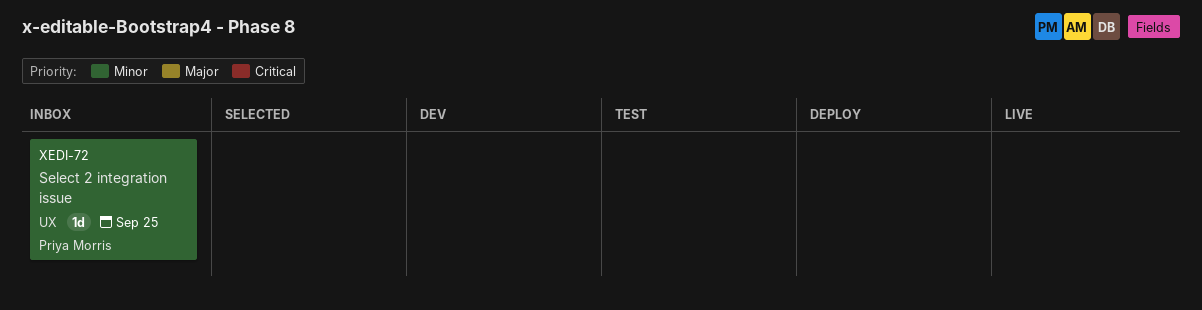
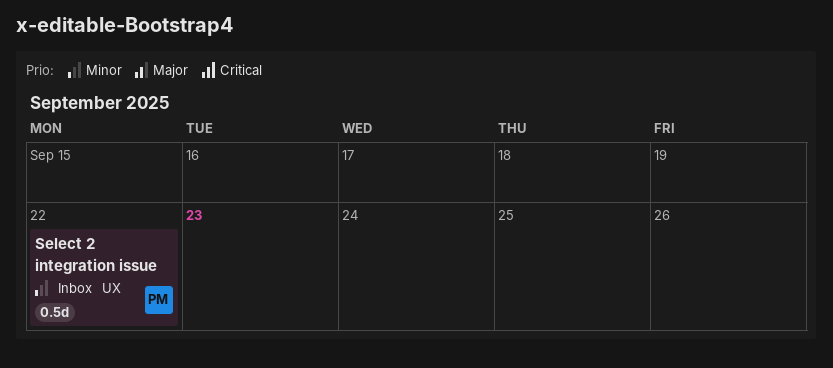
Select 2 integration issue, estimate: 1d -> 0.5d
Select 2 integration issue, due: Sep 25 -> Sep 22

